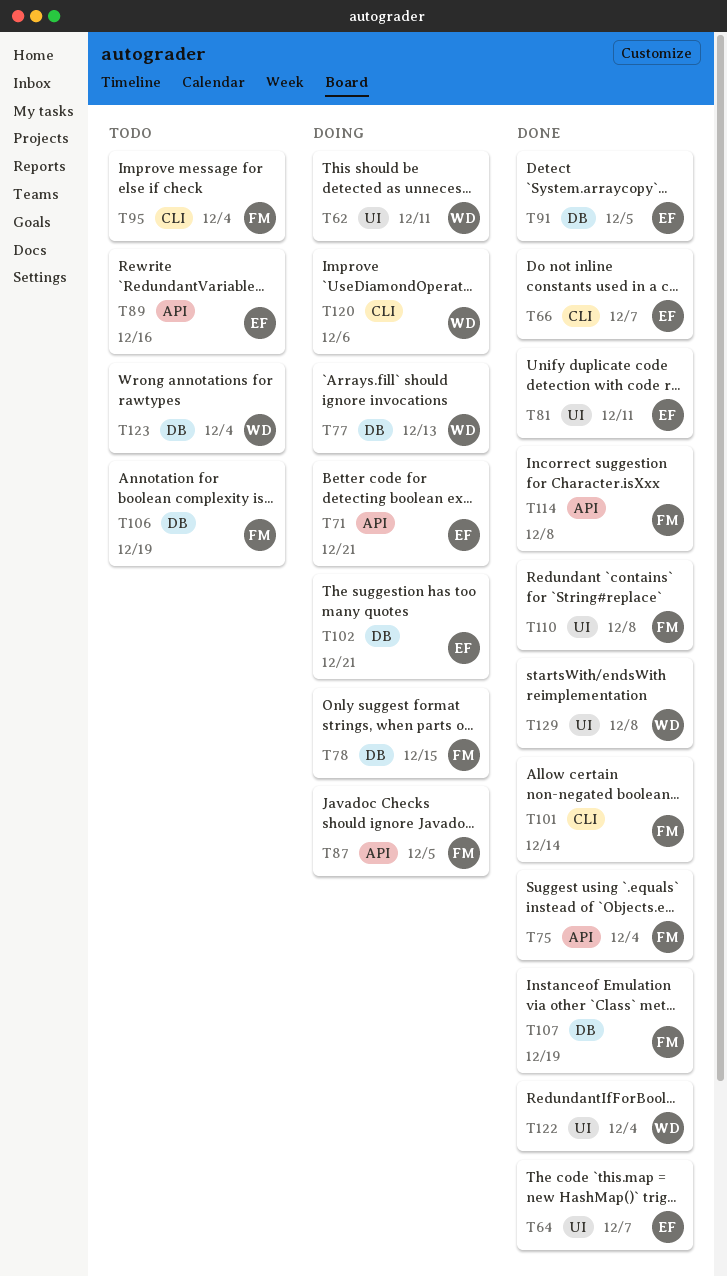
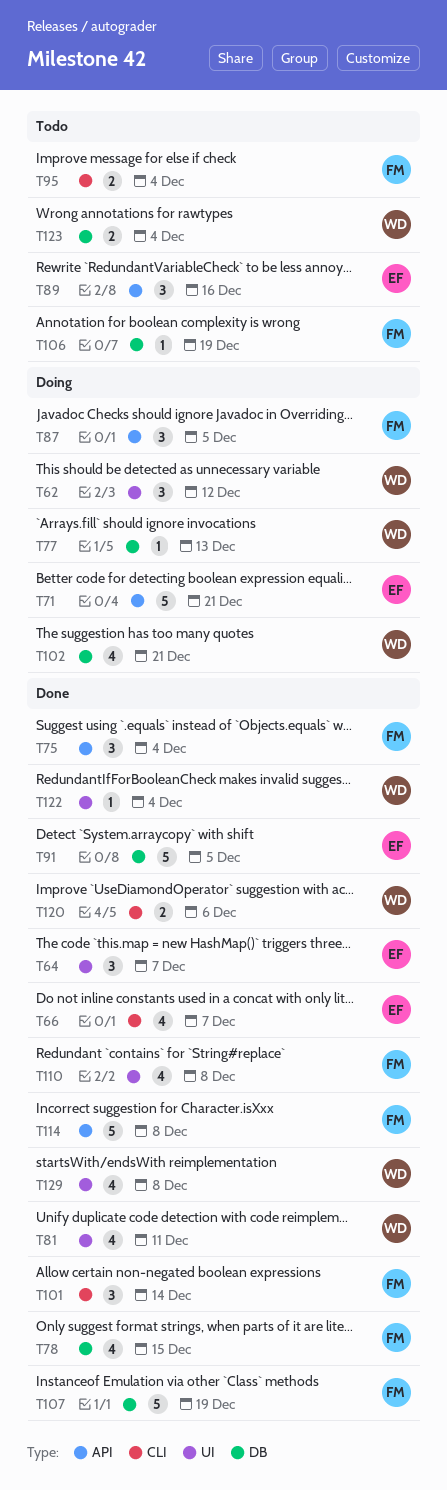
T62, due: Dec 11 -> Dec 12
T78, status: Doing -> Done
T81, owner: EF -> WD
T102, owner: EF -> WD
T120, status: Doing -> Done

